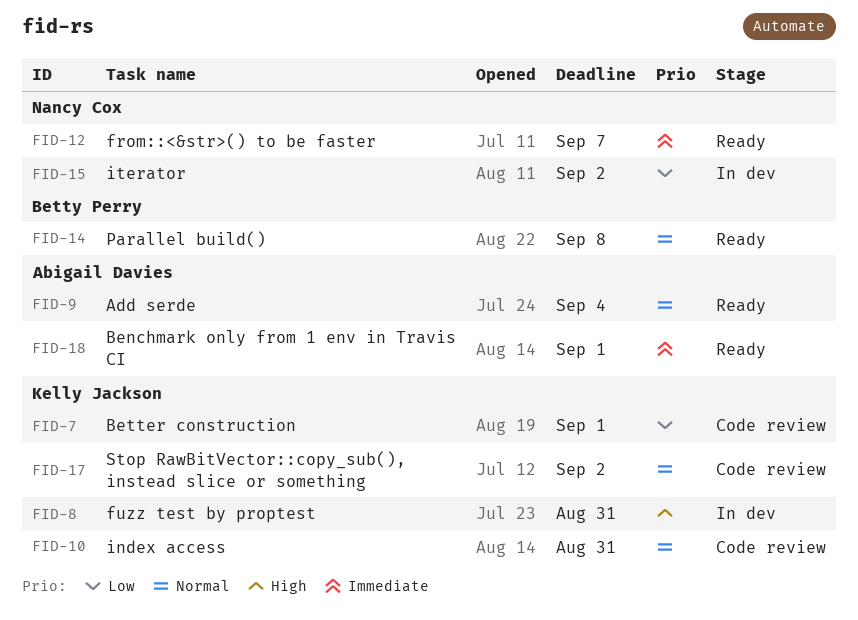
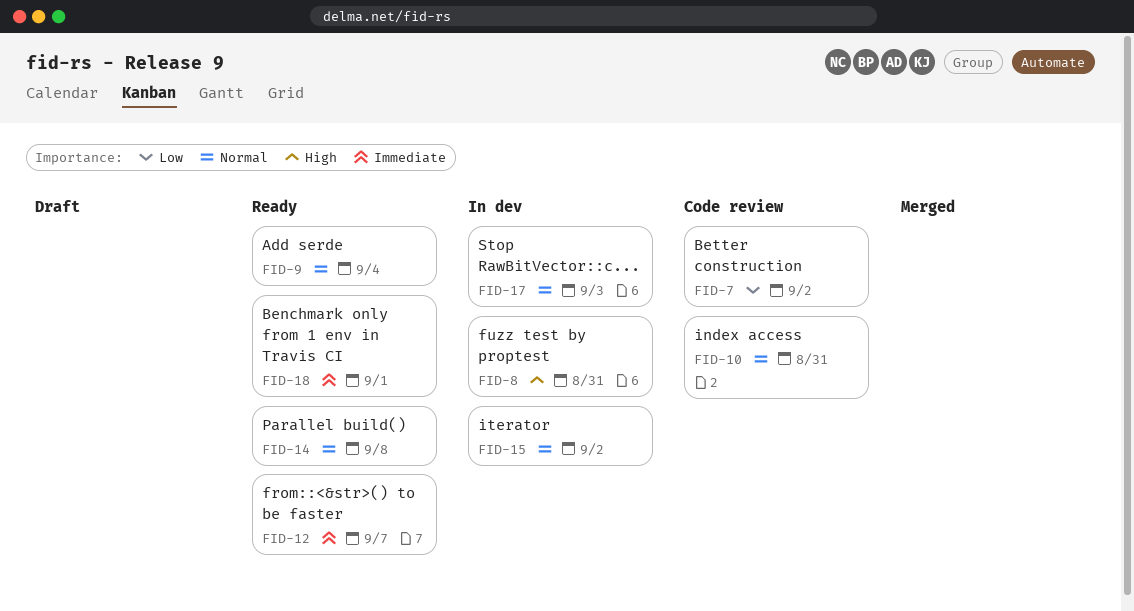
FID-7, due: Sep 1 -> Sep 2
FID-15, priority: Low -> Normal
FID-17, status: Code review -> In dev
FID-17, due: Sep 2 -> Sep 3

